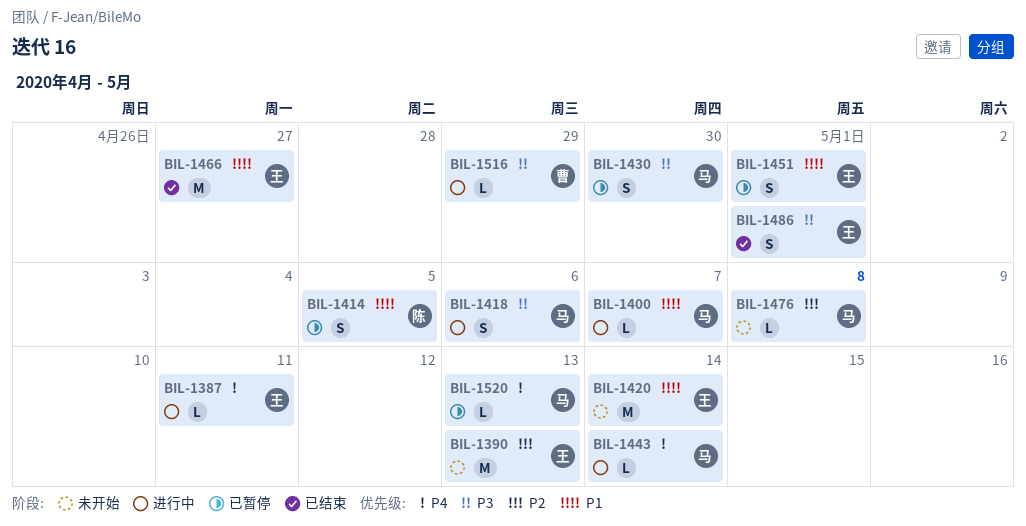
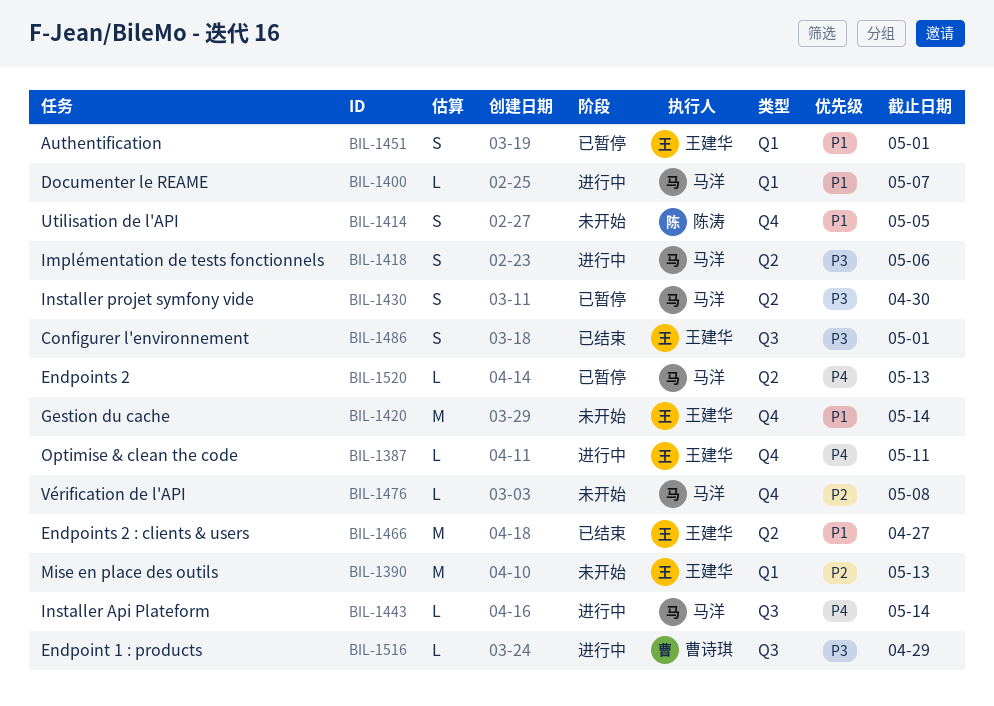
BIL-1414, status: 已暂停 -> 未开始

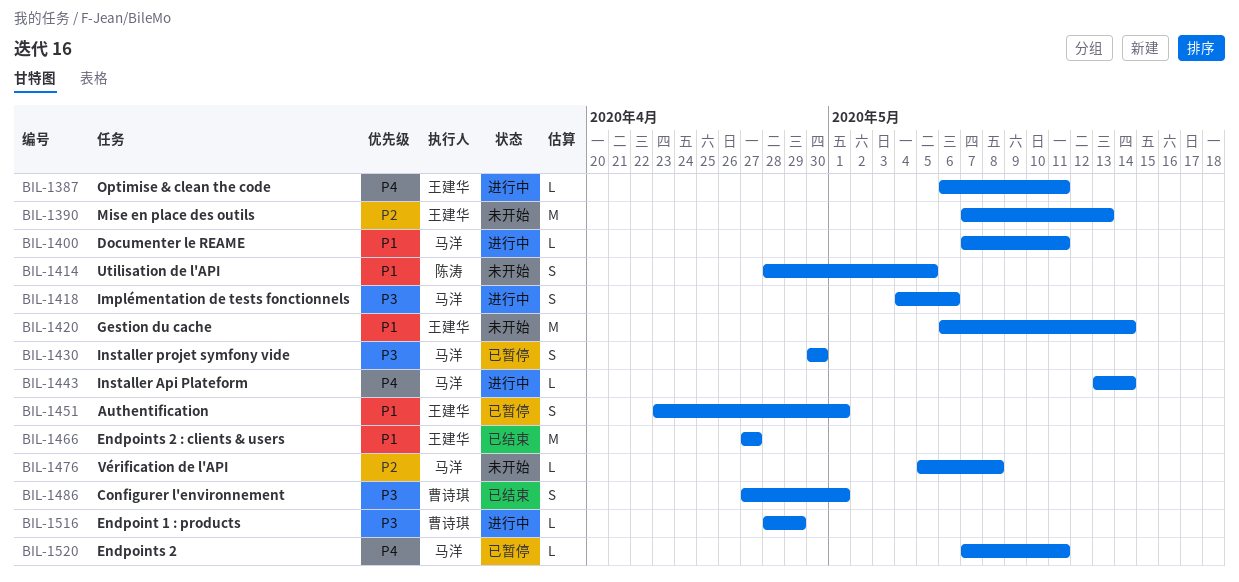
BIL-1400, due: May 7 -> May 11
BIL-1486, owner: 王建华 -> 曹诗琪
BIL-1520, due: May 13 -> May 11

